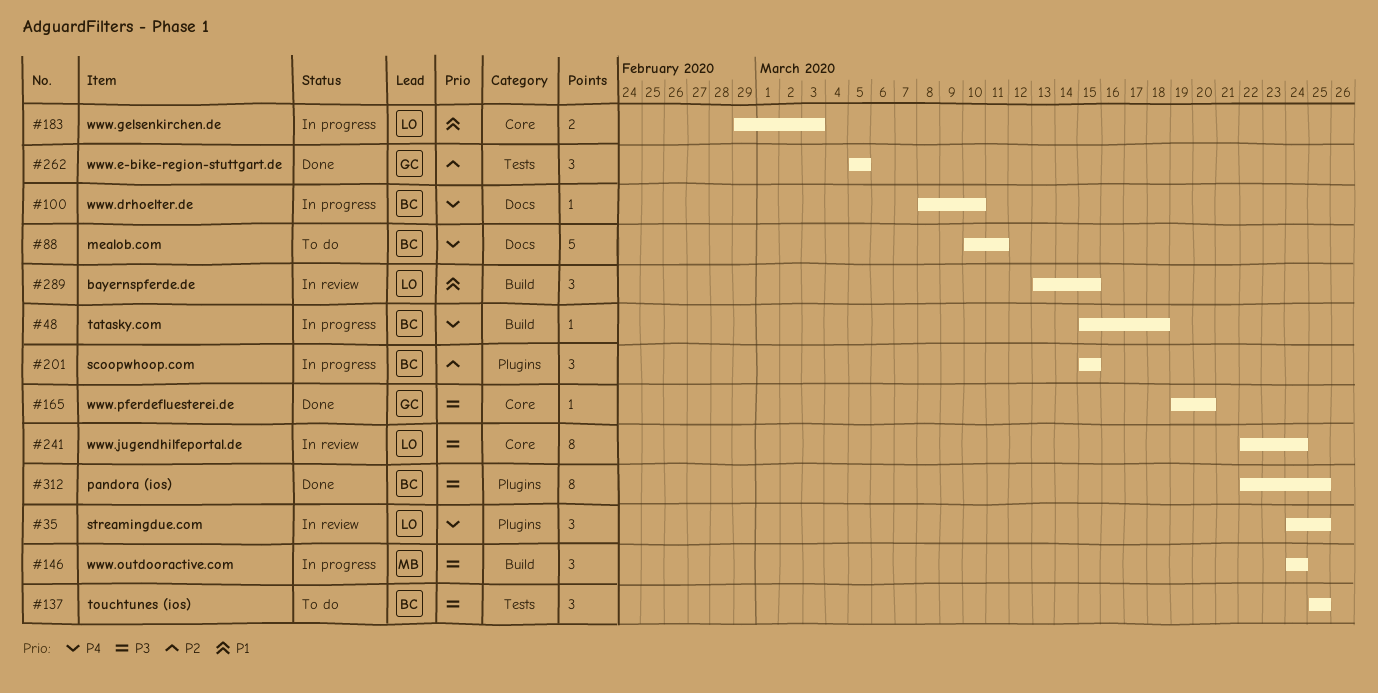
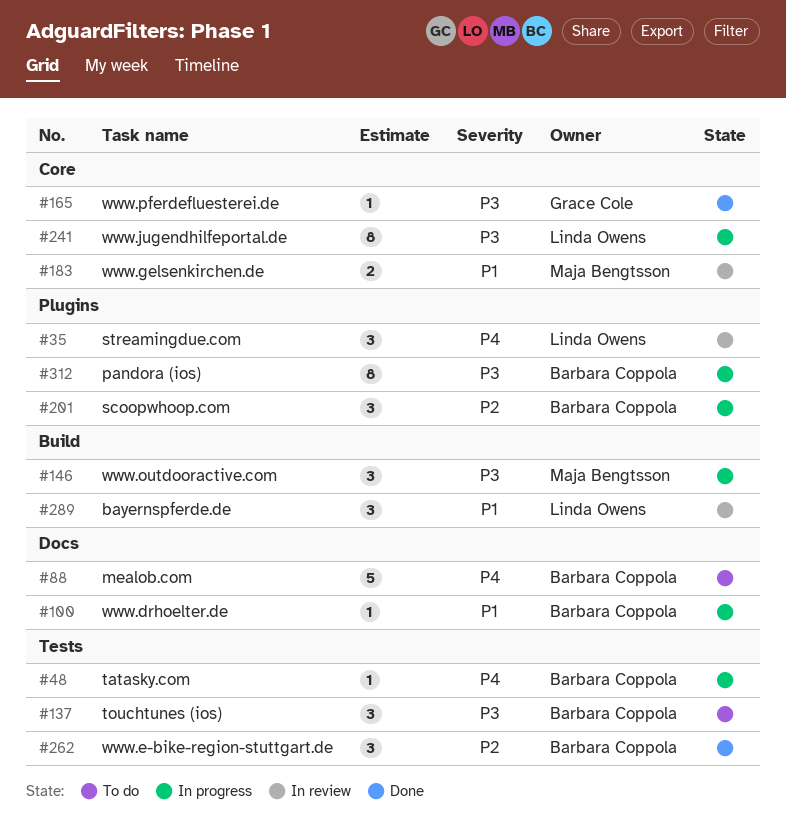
#48, label: Build -> Tests
#100, priority: P4 -> P1
#183, status: In progress -> In review
#183, owner: Linda Owens -> Maja Bengtsson
#241, status: In review -> In progress
#262, owner: Grace Cole -> Barbara Coppola
#312, status: Done -> In progress

